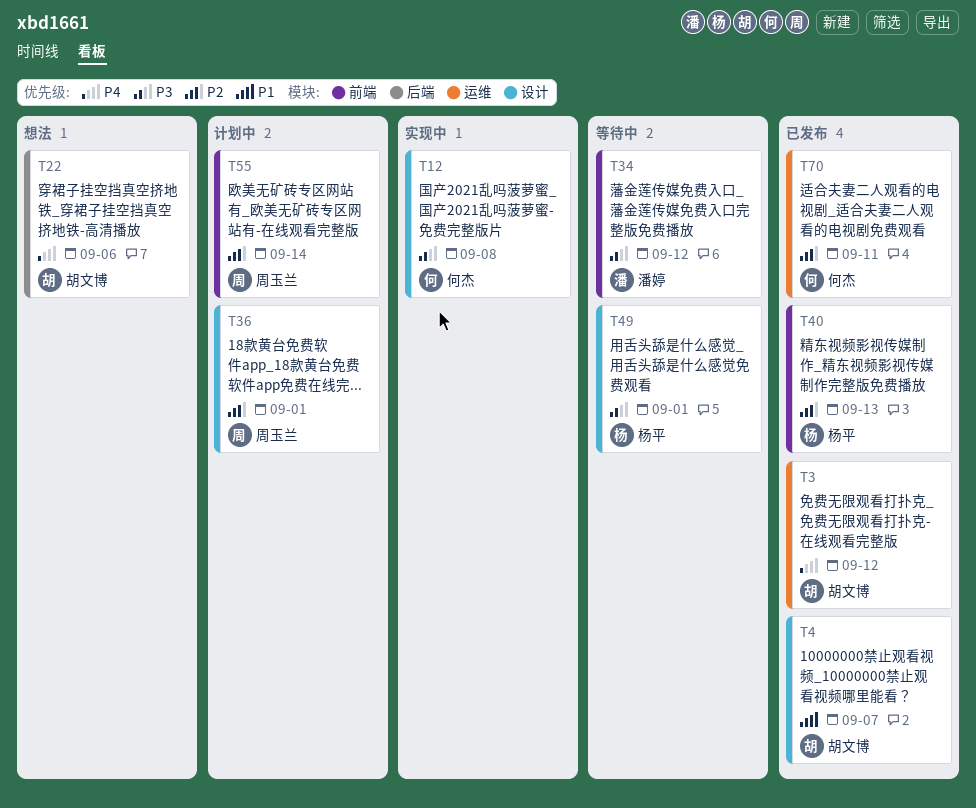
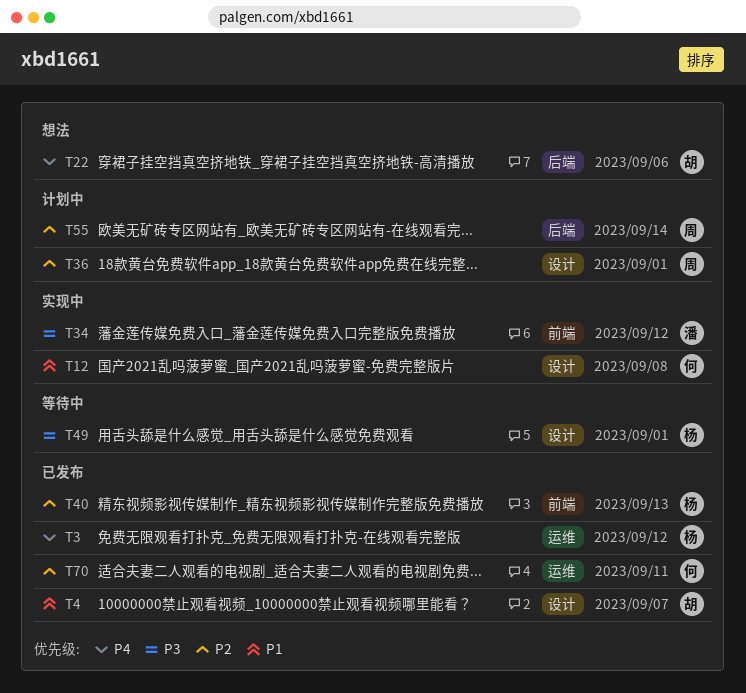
T3, owner: 胡文博 -> 杨平
T12, priority: P3 -> P1
T34, status: 等待中 -> 实现中
T55, label: 前端 -> 后端

